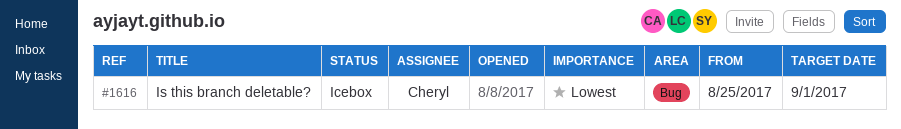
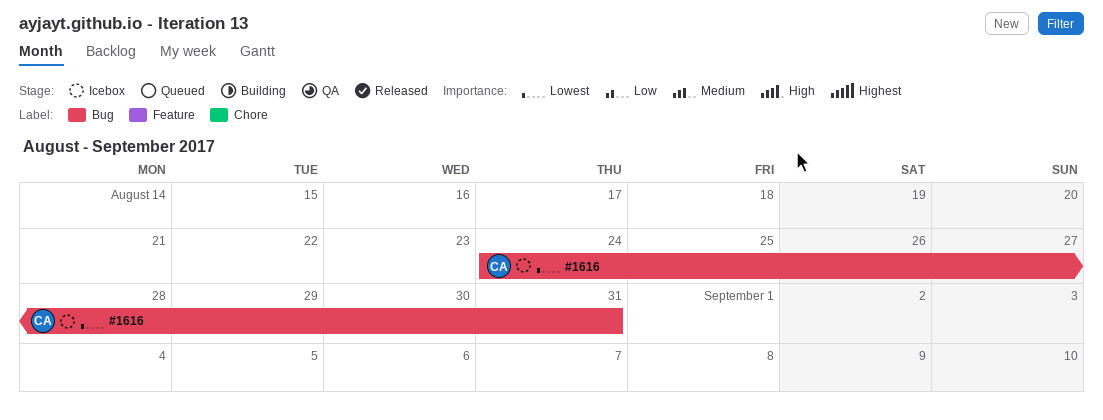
#1616, start: Aug 25 -> Aug 24
#1616, due: Sep 1 -> Aug 31

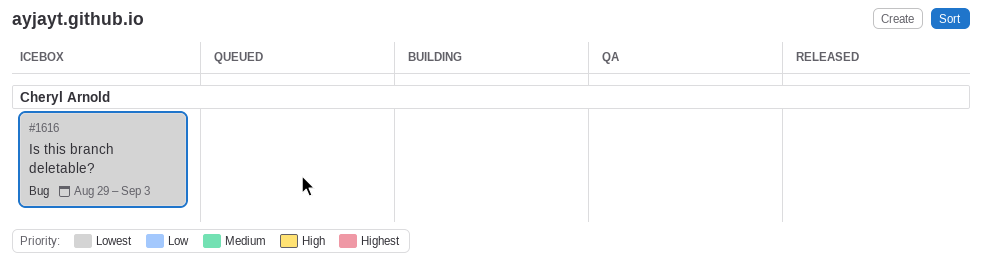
#1616, start: Aug 24 -> Aug 29
#1616, due: Aug 31 -> Sep 3

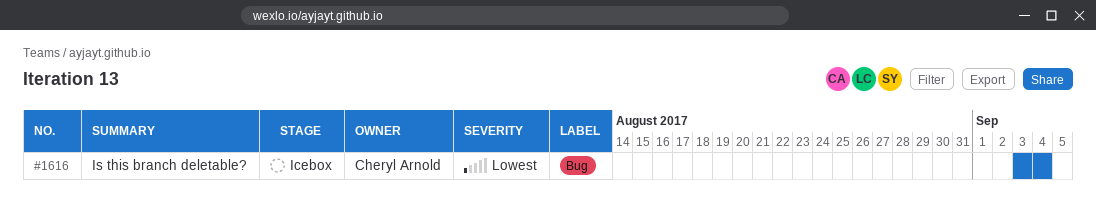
#1616, start: Aug 29 -> Sep 3
#1616, due: Sep 3 -> Sep 4

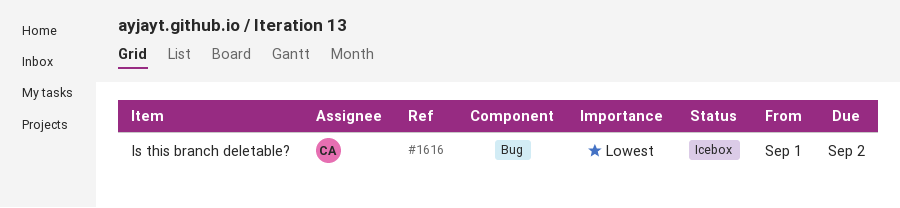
#1616, start: Sep 3 -> Sep 1
#1616, due: Sep 4 -> Sep 2

